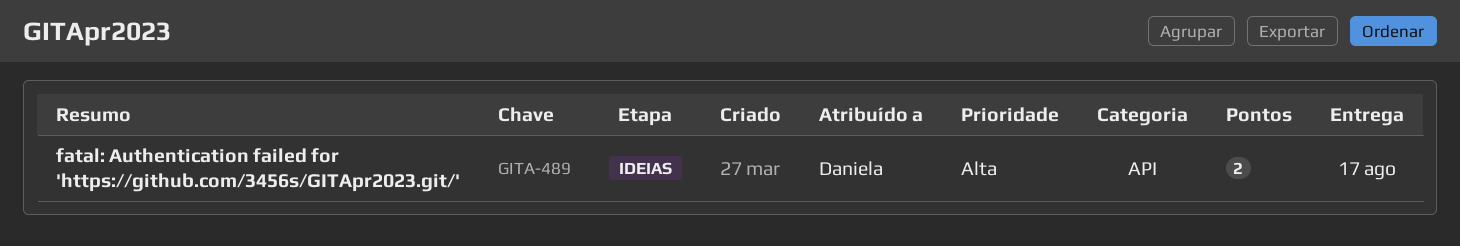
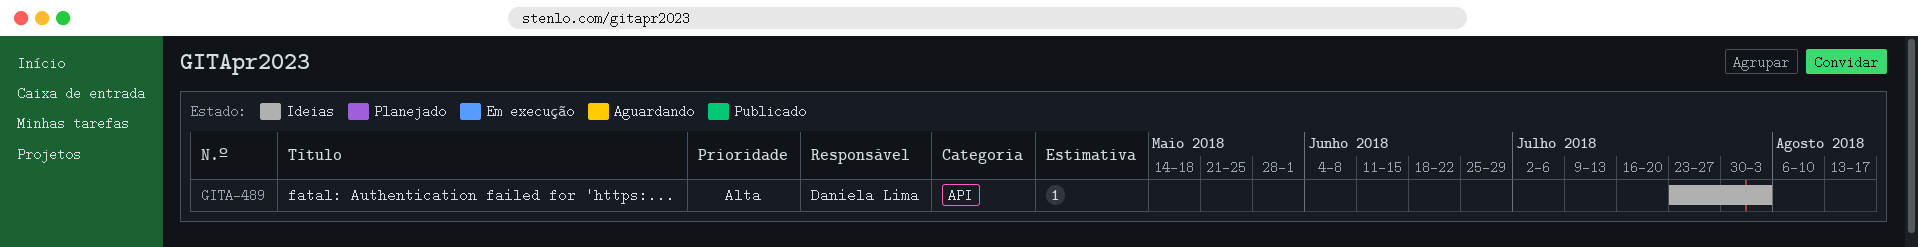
GITA-489, estimate: 2 -> 1
GITA-489, due: Aug 17 -> Aug 3

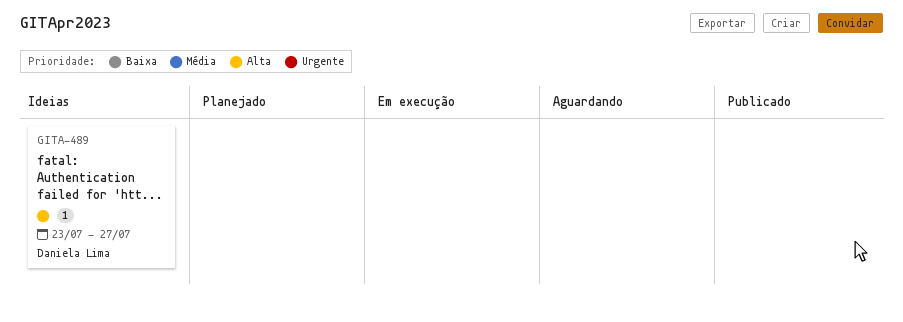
GITA-489, due: Aug 3 -> Jul 27

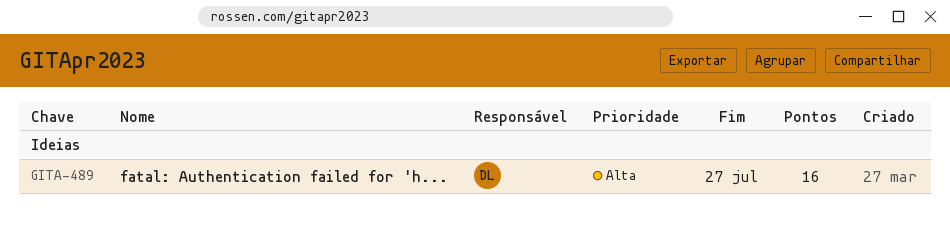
GITA-489, estimate: 1 -> 16

